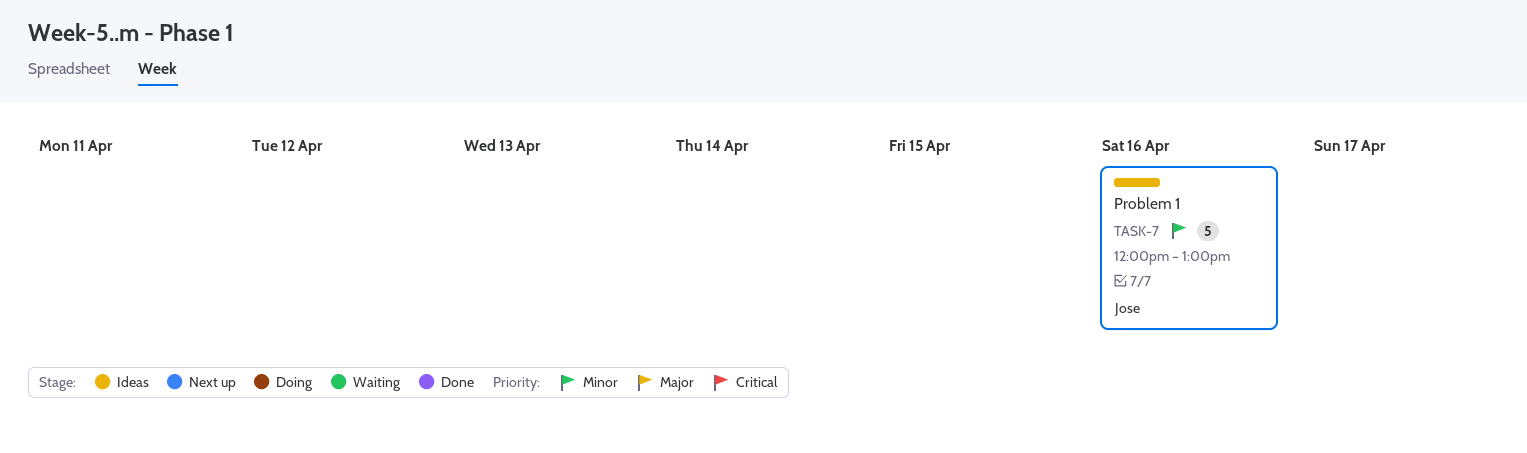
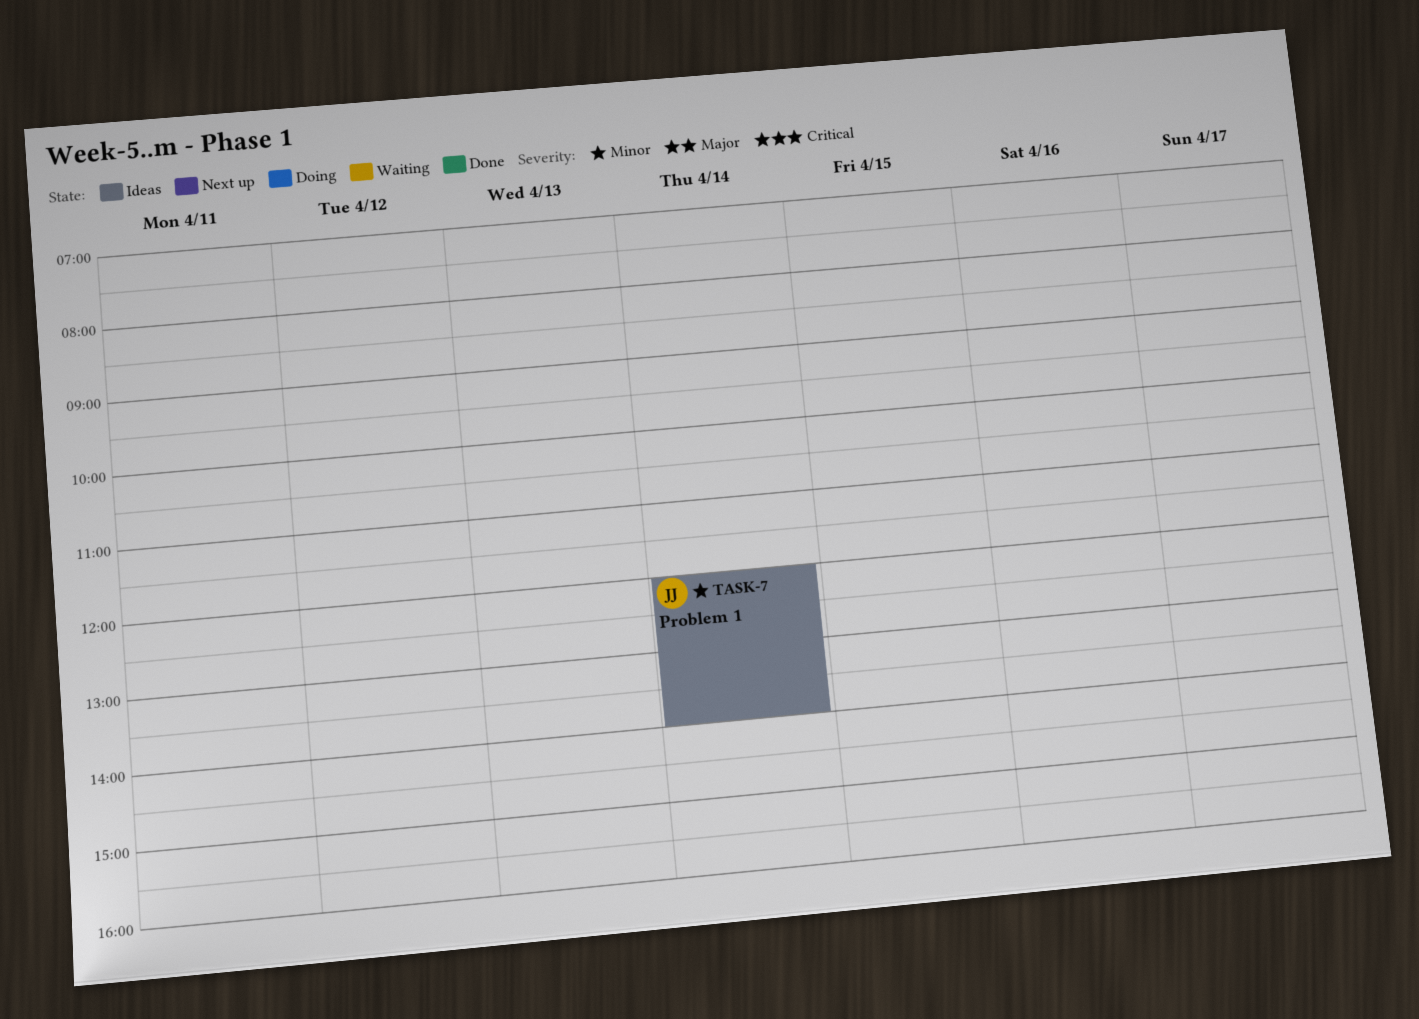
TASK-7, day: Apr 16 -> Apr 14
TASK-7, ends: 13:00 -> 14:00

